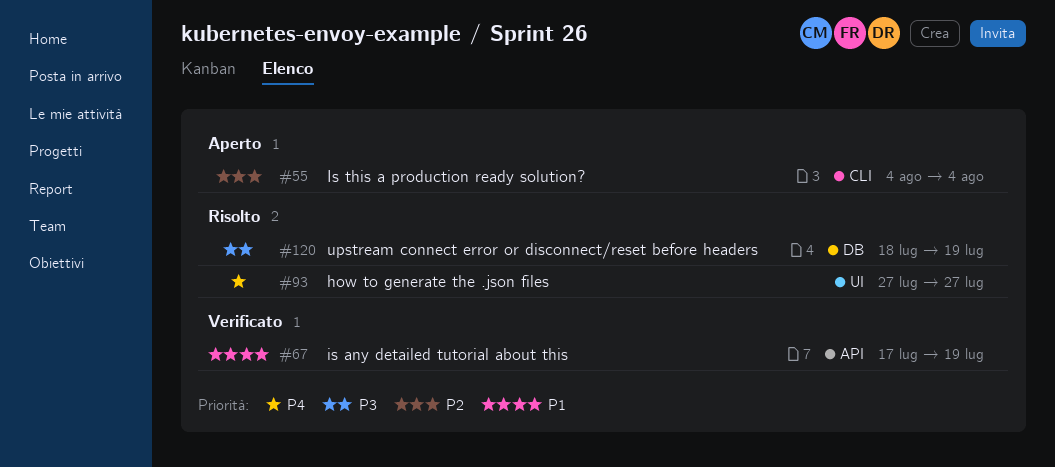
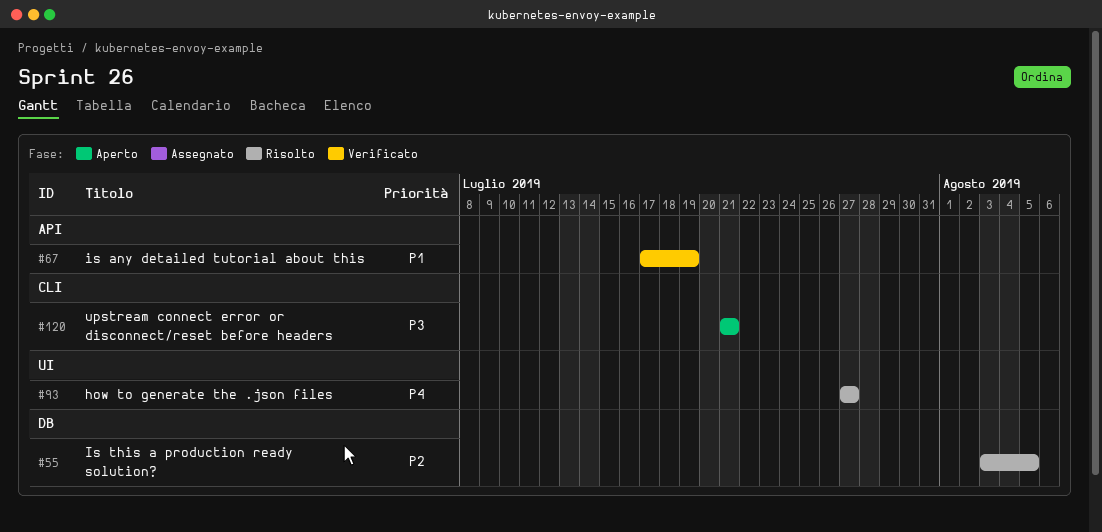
#55, status: Aperto -> Risolto
#55, label: CLI -> DB
#55, start: Aug 4 -> Aug 3
#55, due: Aug 4 -> Aug 5
#120, status: Risolto -> Aperto
#120, label: DB -> CLI
#120, start: Jul 18 -> Jul 21
#120, due: Jul 19 -> Jul 21

